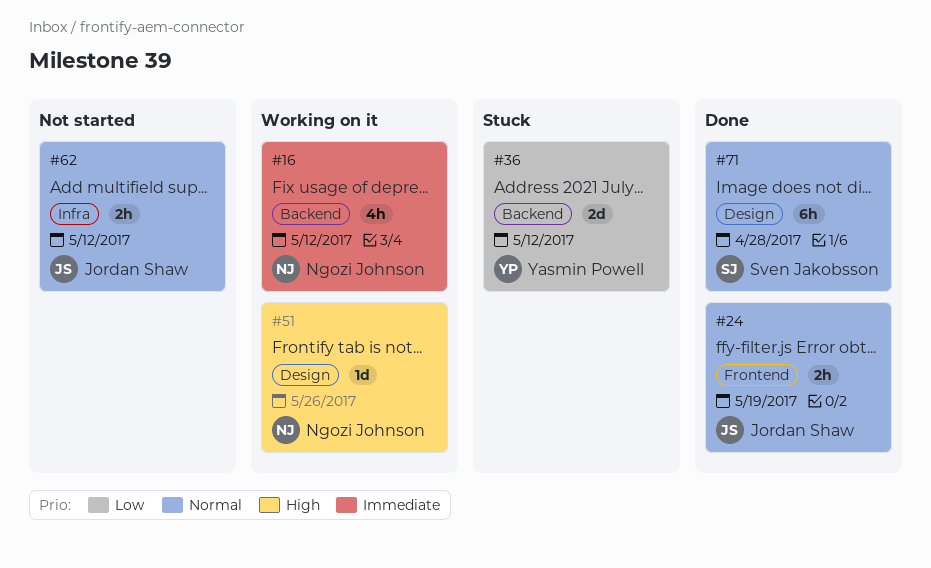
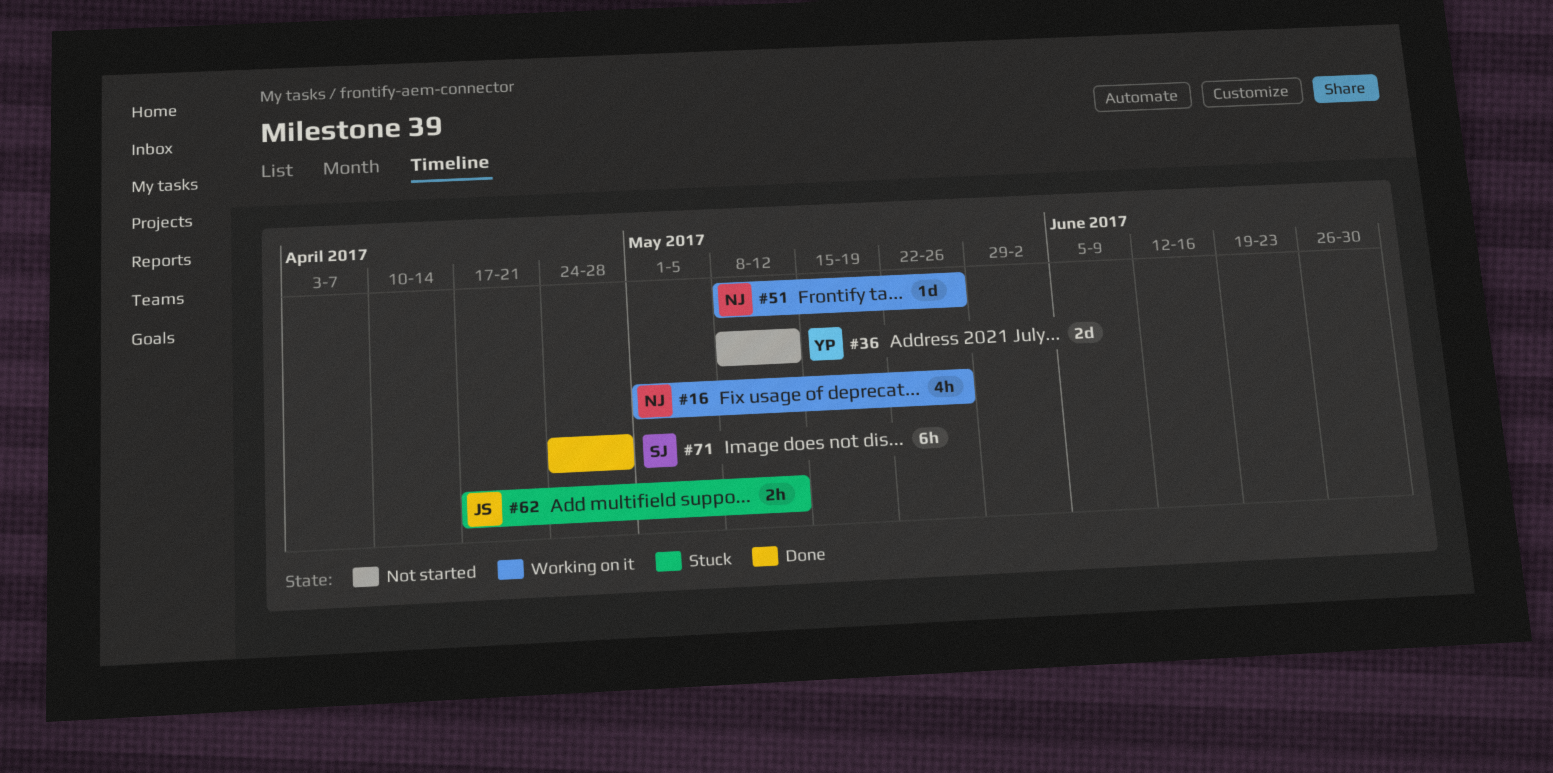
#16, due: May 12 -> May 26
#24: present -> none
#36, status: Stuck -> Not started
#62, status: Not started -> Stuck

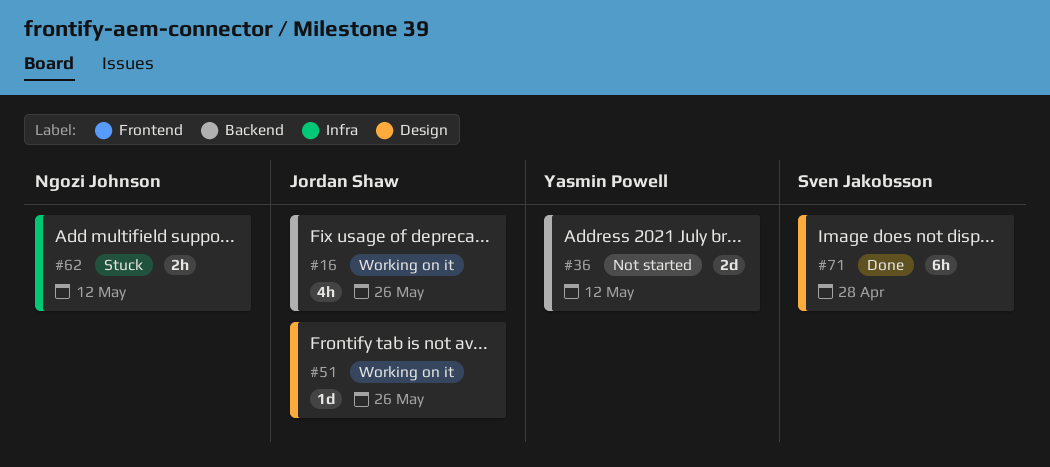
#16, owner: Ngozi Johnson -> Jordan Shaw
#51, owner: Ngozi Johnson -> Jordan Shaw
#62, owner: Jordan Shaw -> Ngozi Johnson

